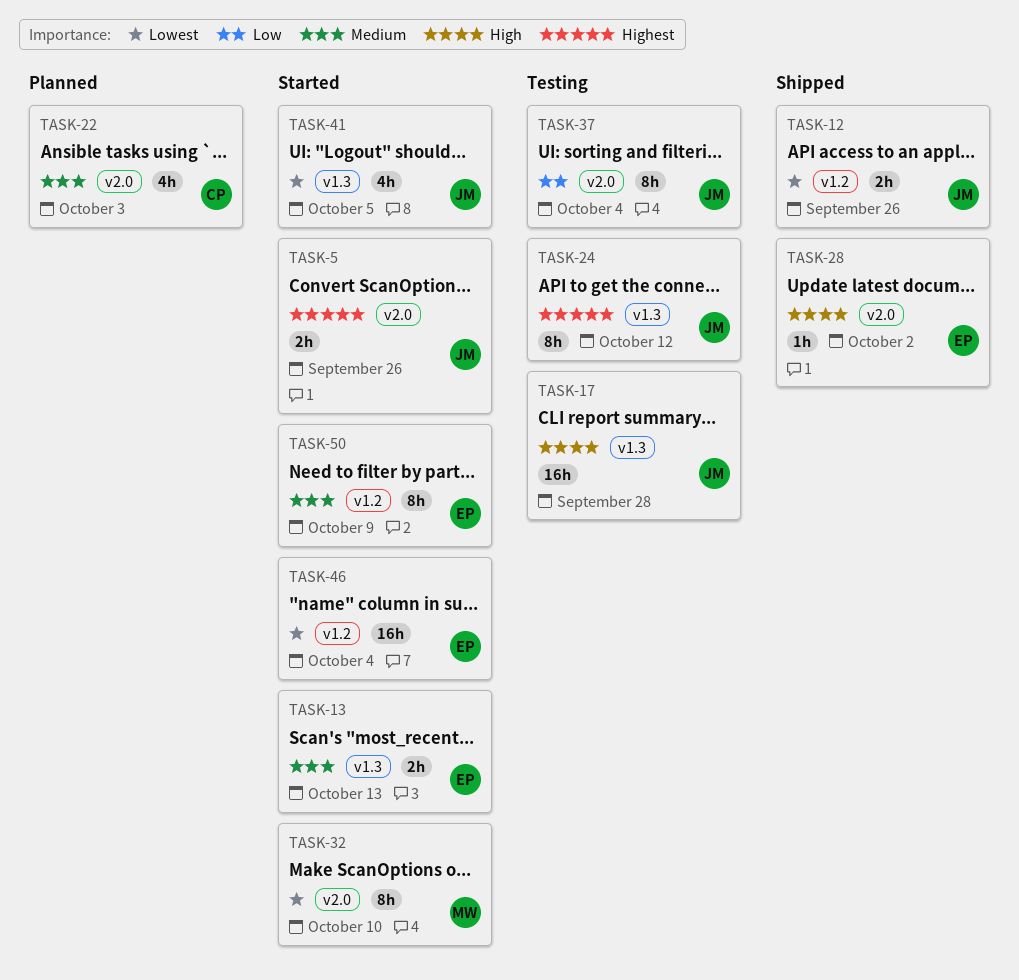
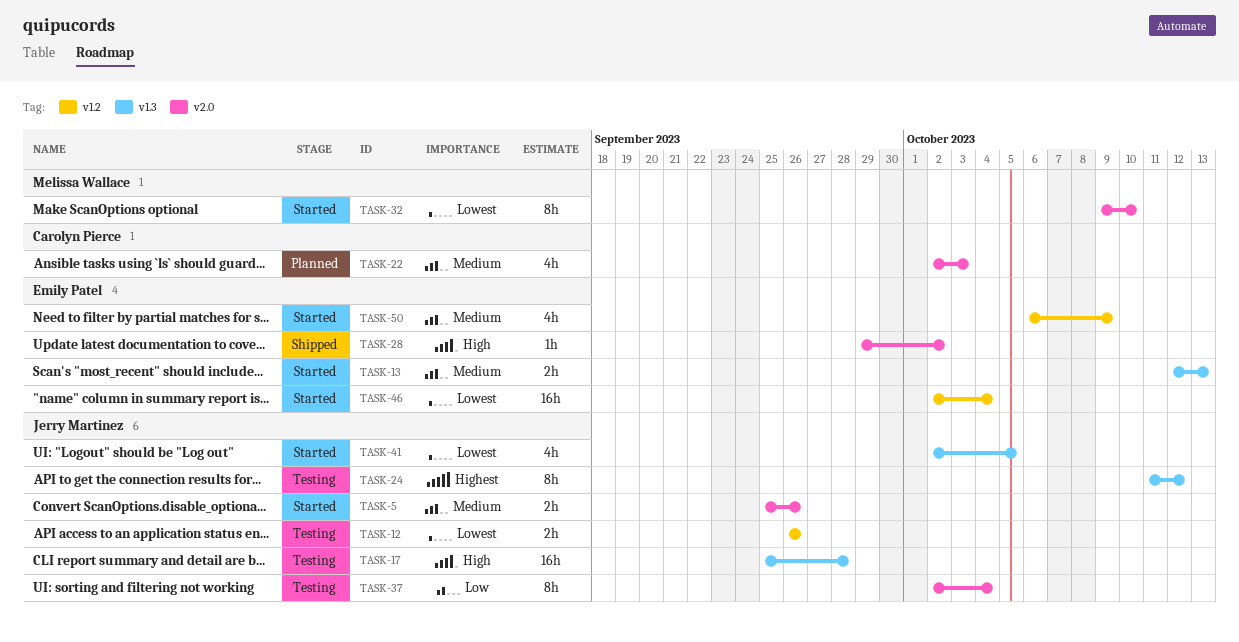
TASK-5, priority: Highest -> Medium
TASK-12, status: Shipped -> Testing
TASK-50, estimate: 8h -> 4h

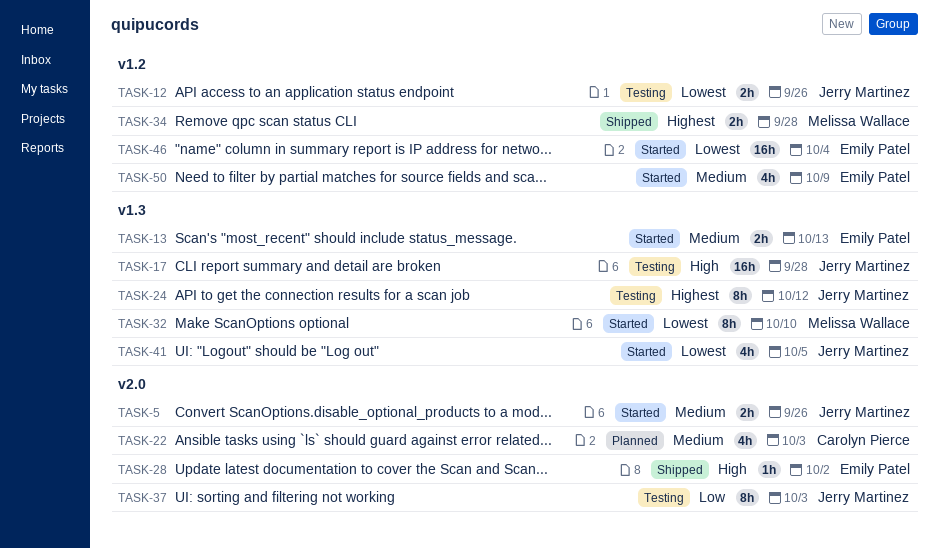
TASK-32, label: v2.0 -> v1.3
TASK-34: none -> present
TASK-37, due: Oct 4 -> Oct 3

